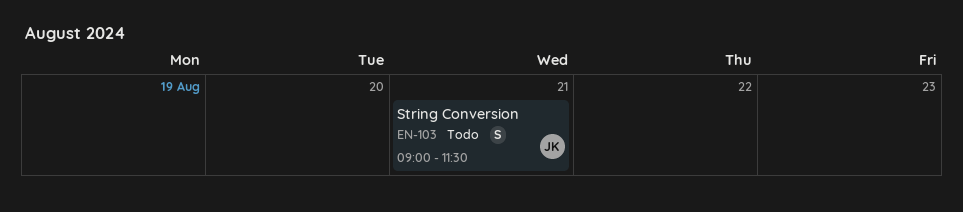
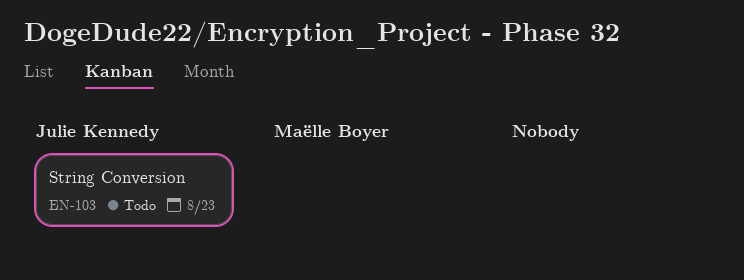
EN-103, day: Aug 21 -> Aug 23

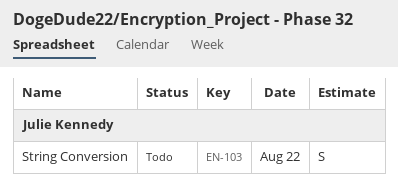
EN-103, day: Aug 23 -> Aug 22

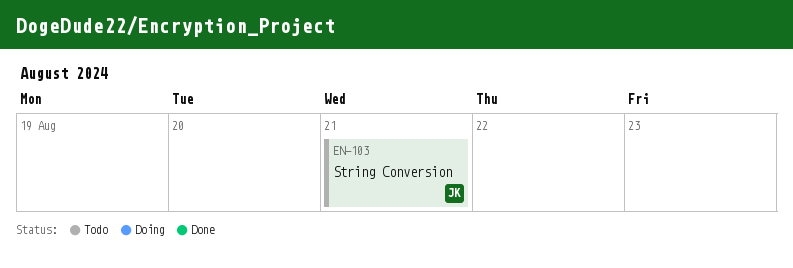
EN-103, day: Aug 22 -> Aug 21

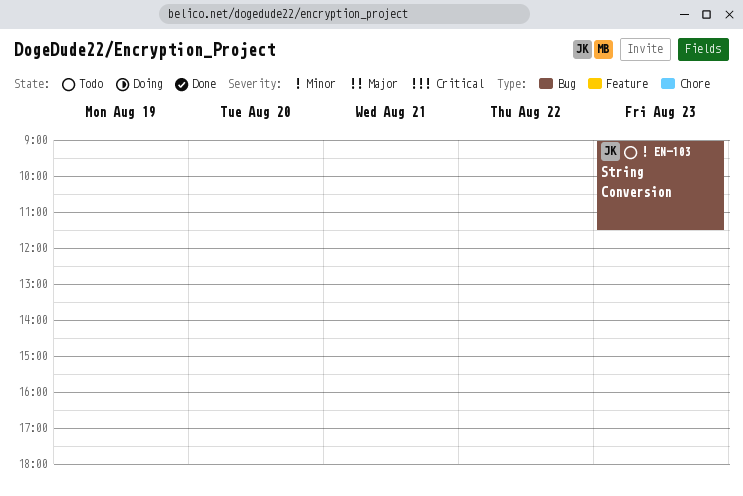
EN-103, day: Aug 21 -> Aug 23

